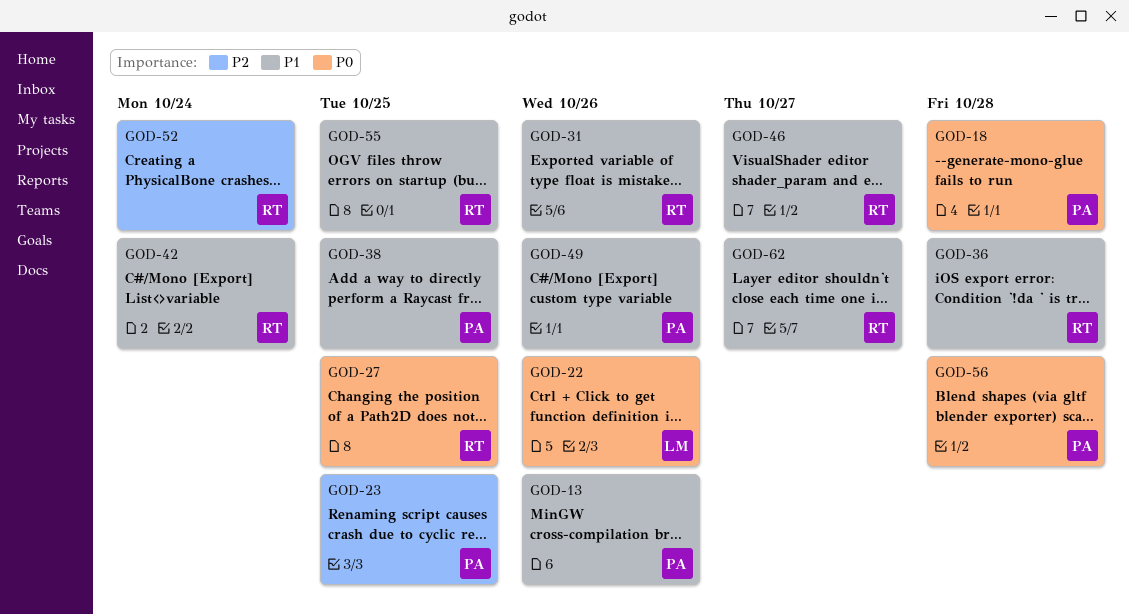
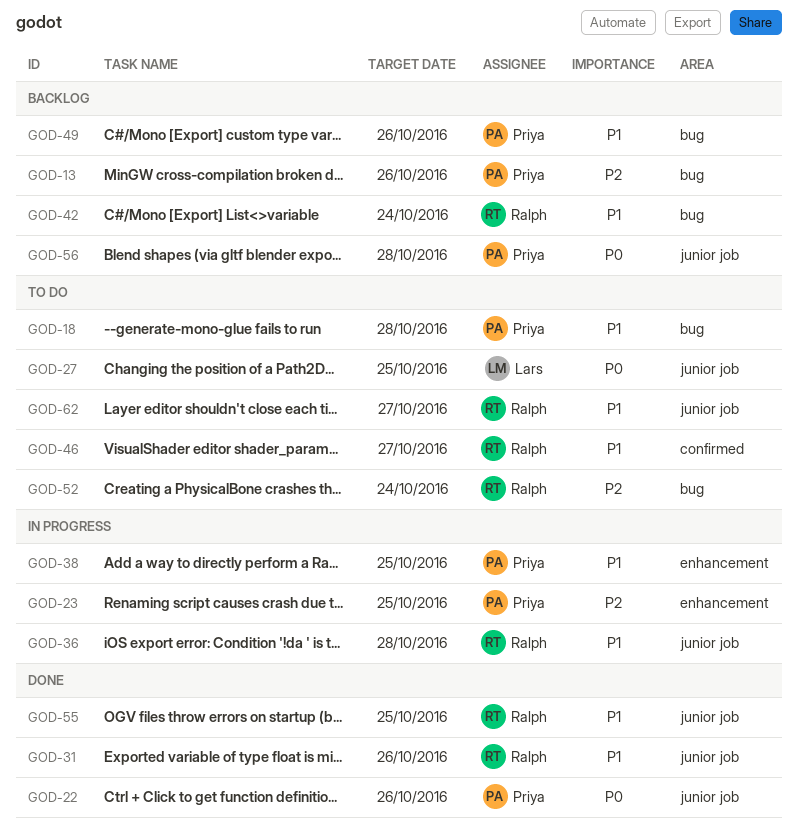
GOD-13, priority: P1 -> P2
GOD-18, priority: P0 -> P1
GOD-22, owner: Lars -> Priya
GOD-27, owner: Ralph -> Lars

